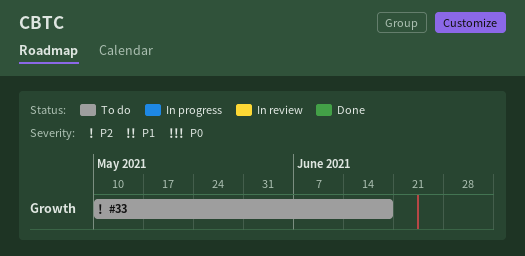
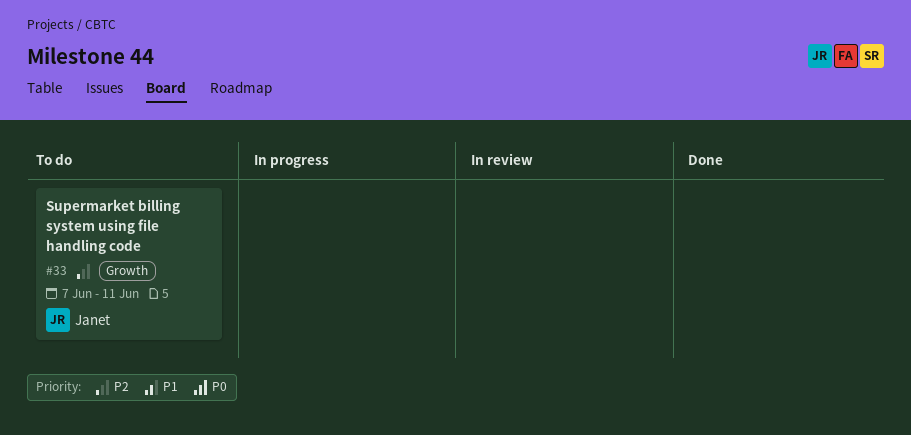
#33, start: May 10 -> Jun 7
#33, due: Jun 18 -> Jun 11

